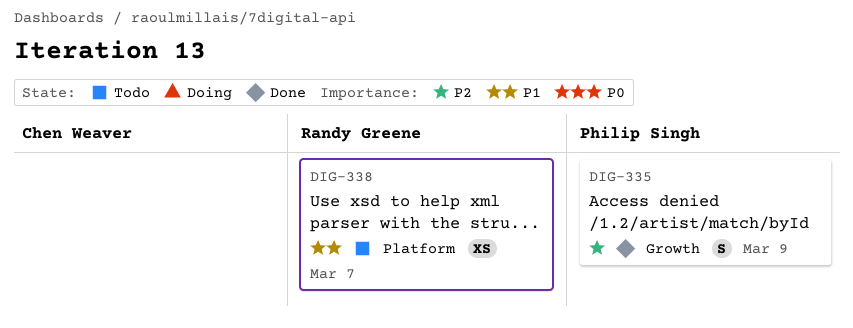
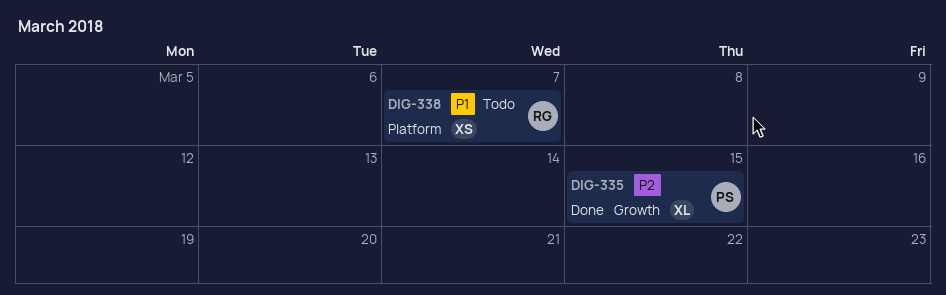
DIG-335, estimate: S -> XL
DIG-335, due: Mar 9 -> Mar 15

